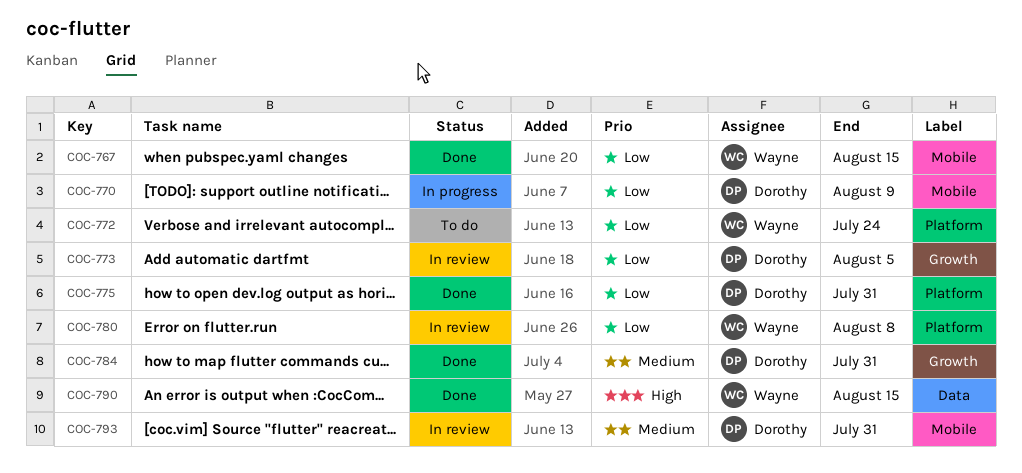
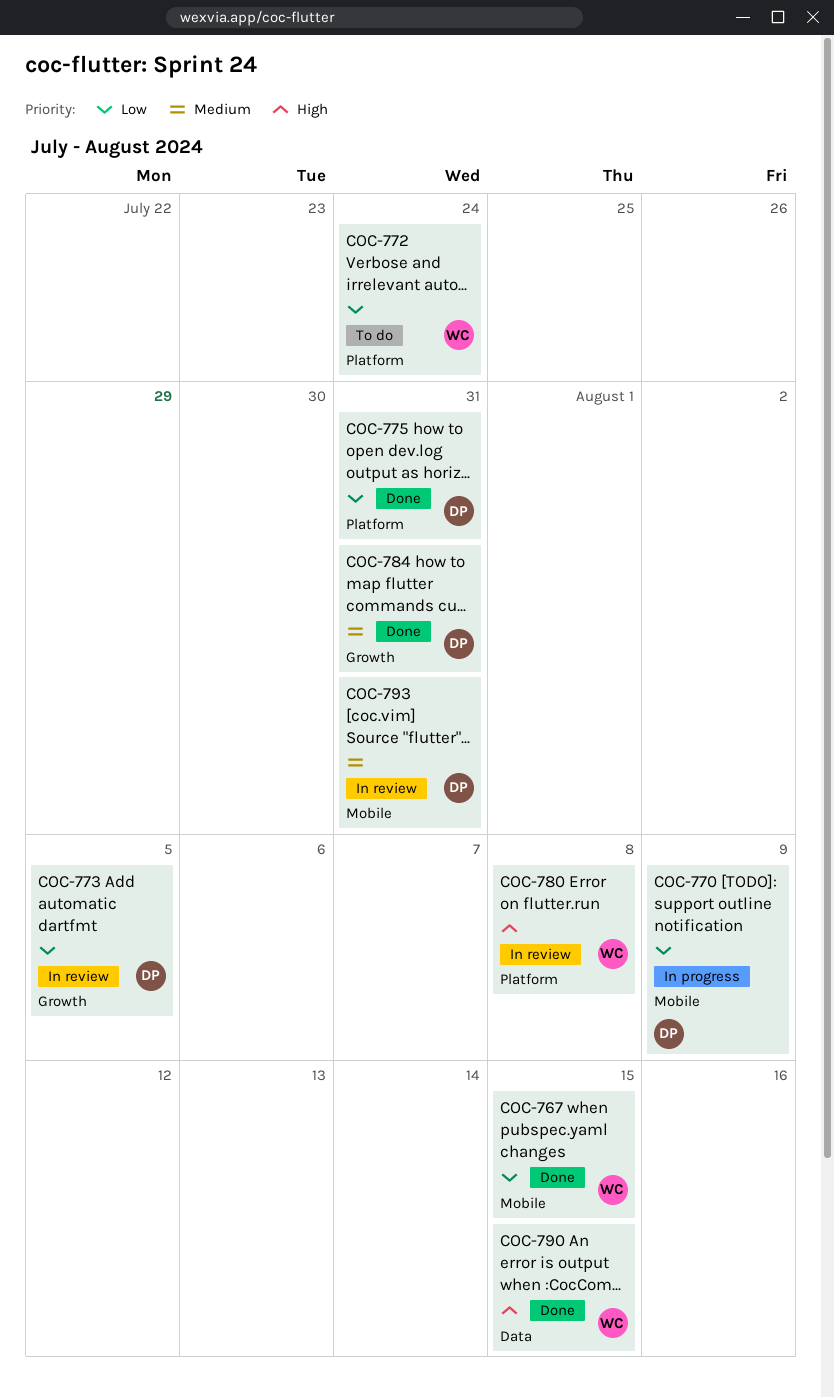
COC-780, priority: Low -> High

